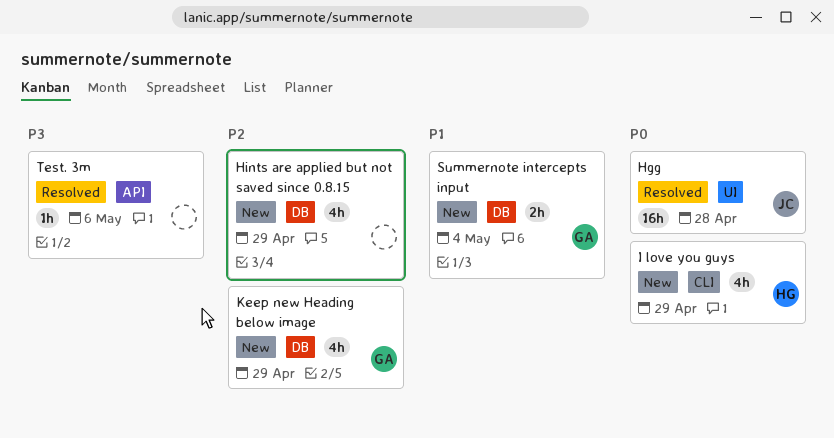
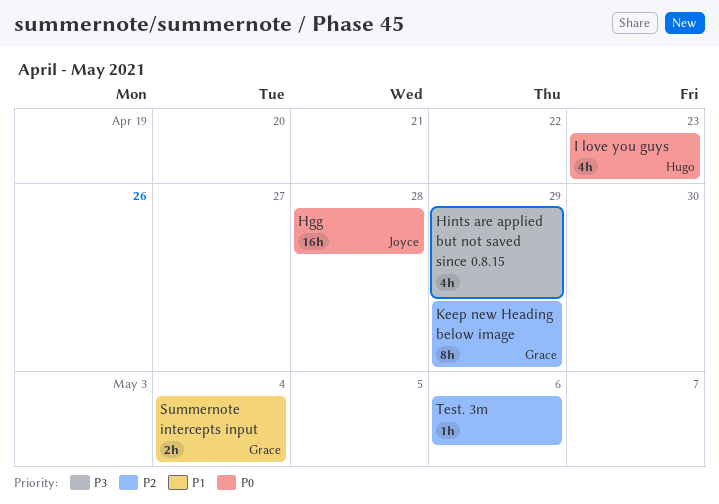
Hints are applied but not saved since 0.8.15, priority: P2 -> P3
I love you guys, due: Apr 29 -> Apr 23
Keep new Heading below image, estimate: 4h -> 8h
Test. 3m, priority: P3 -> P2

